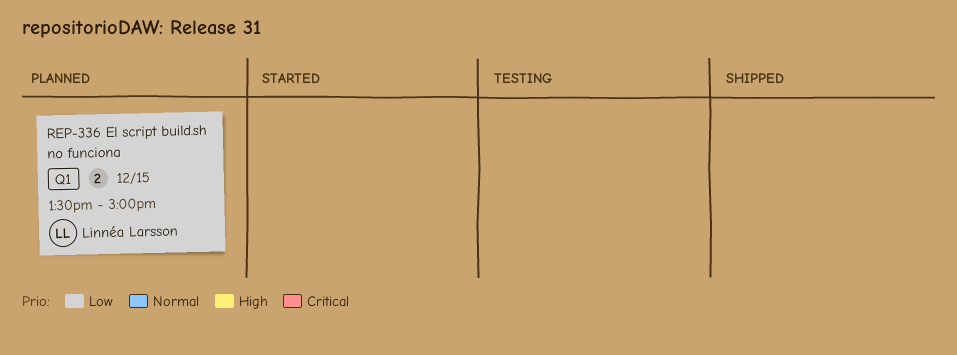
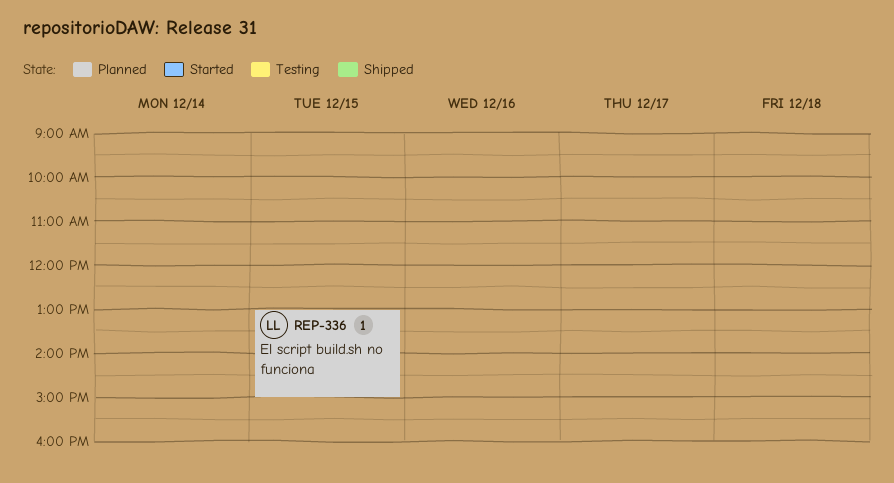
REP-336, estimate: 2 -> 1
REP-336, begins: 13:30 -> 13:00

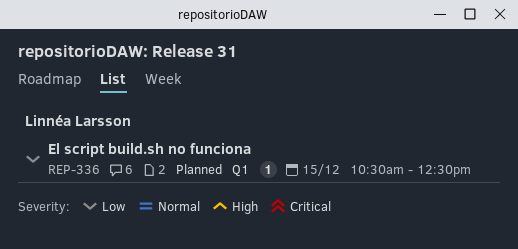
REP-336, begins: 13:00 -> 10:30
REP-336, ends: 15:00 -> 12:30

